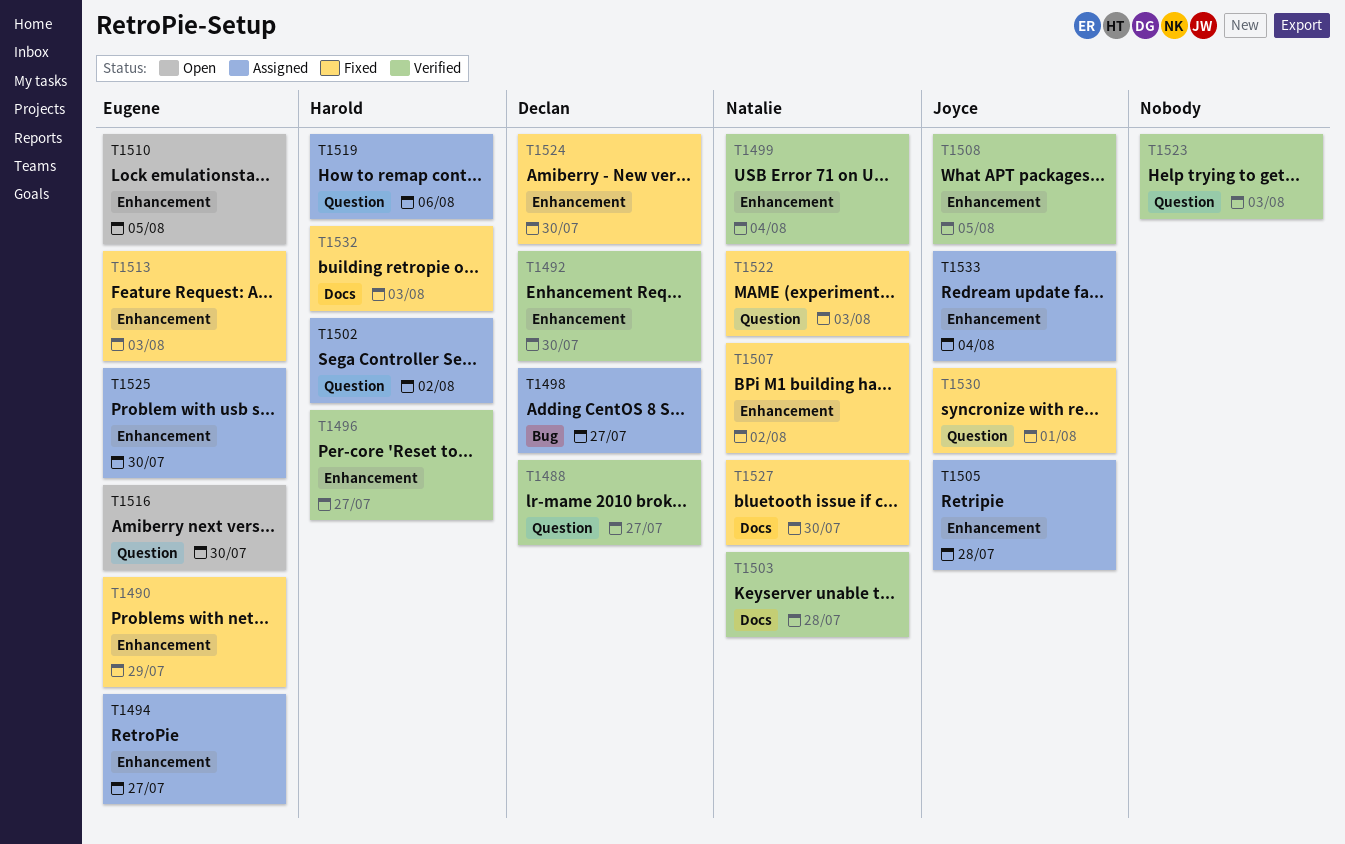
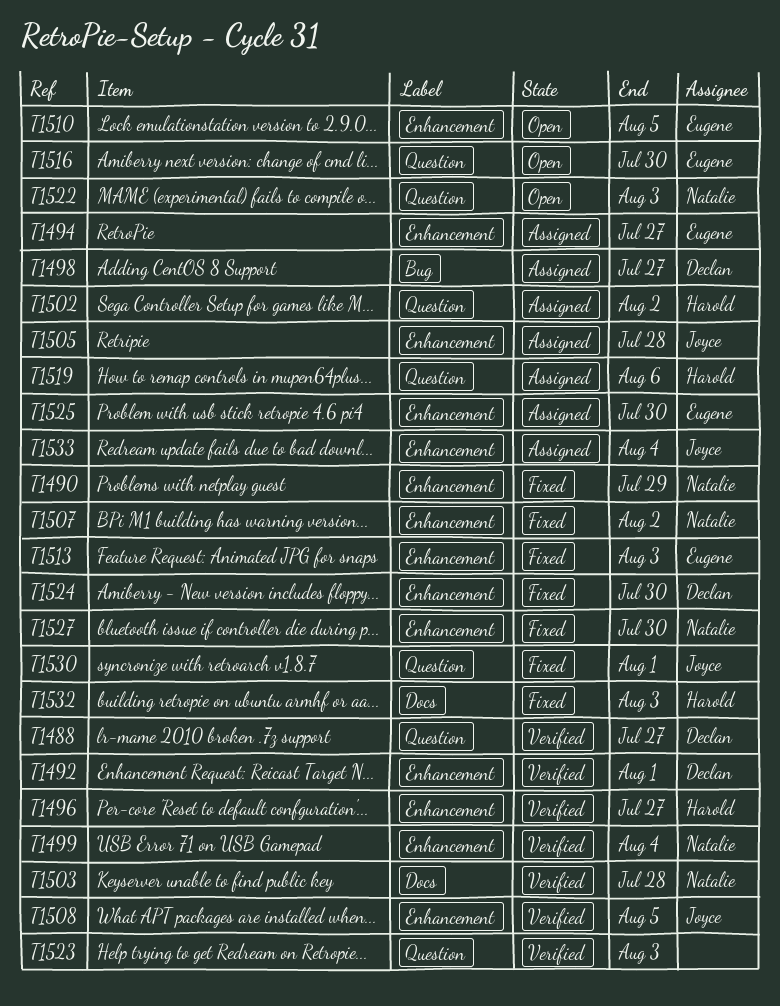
T1490, owner: Eugene -> Natalie
T1492, due: Jul 30 -> Aug 1
T1522, status: Fixed -> Open
T1527, label: Docs -> Enhancement

